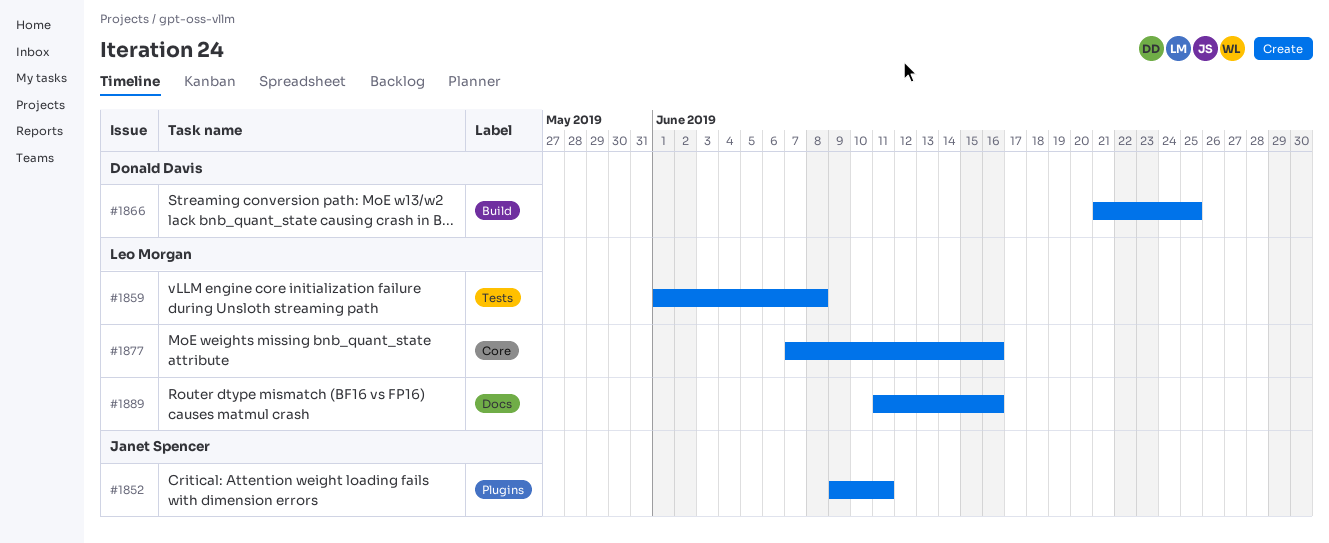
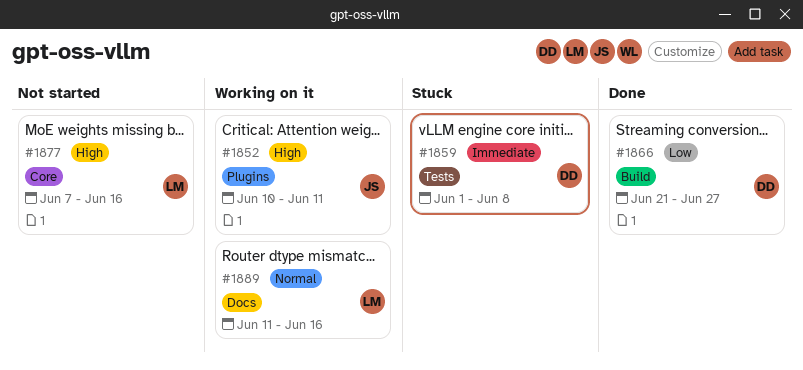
#1852, start: Jun 9 -> Jun 10
#1859, owner: Leo Morgan -> Donald Davis
#1866, due: Jun 25 -> Jun 27

